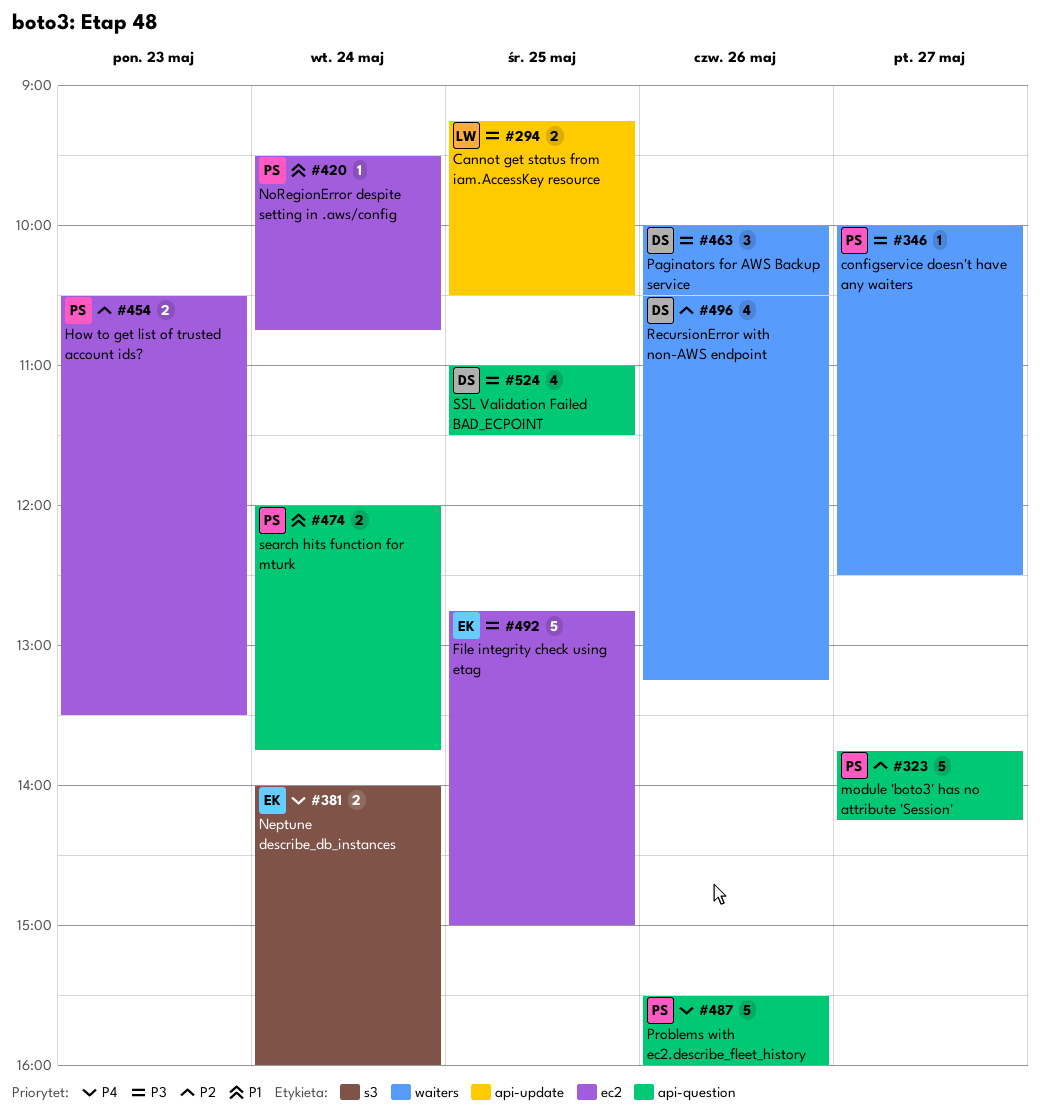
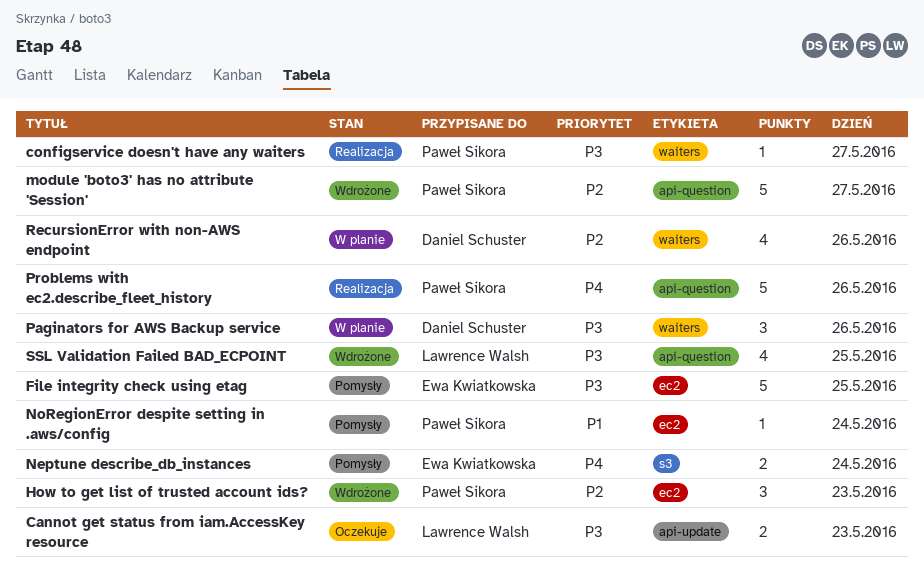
Cannot get status from iam.AccessKey resource, day: May 25 -> May 23
How to get list of trusted account ids?, estimate: 2 -> 3
search hits function for mturk: present -> none
SSL Validation Failed BAD_ECPOINT, owner: Daniel Schuster -> Lawrence Walsh

